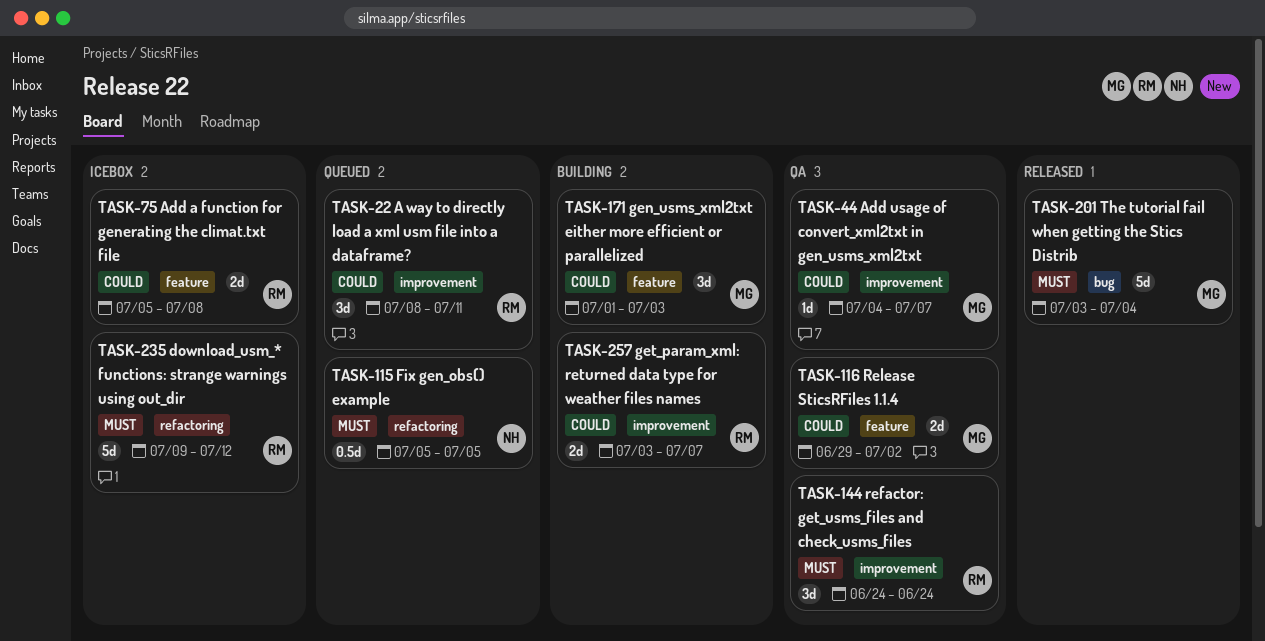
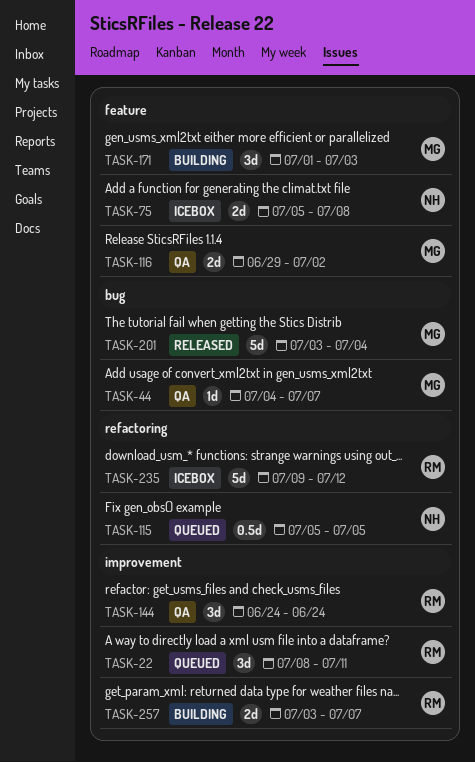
TASK-44, label: improvement -> bug
TASK-75, owner: RM -> NH

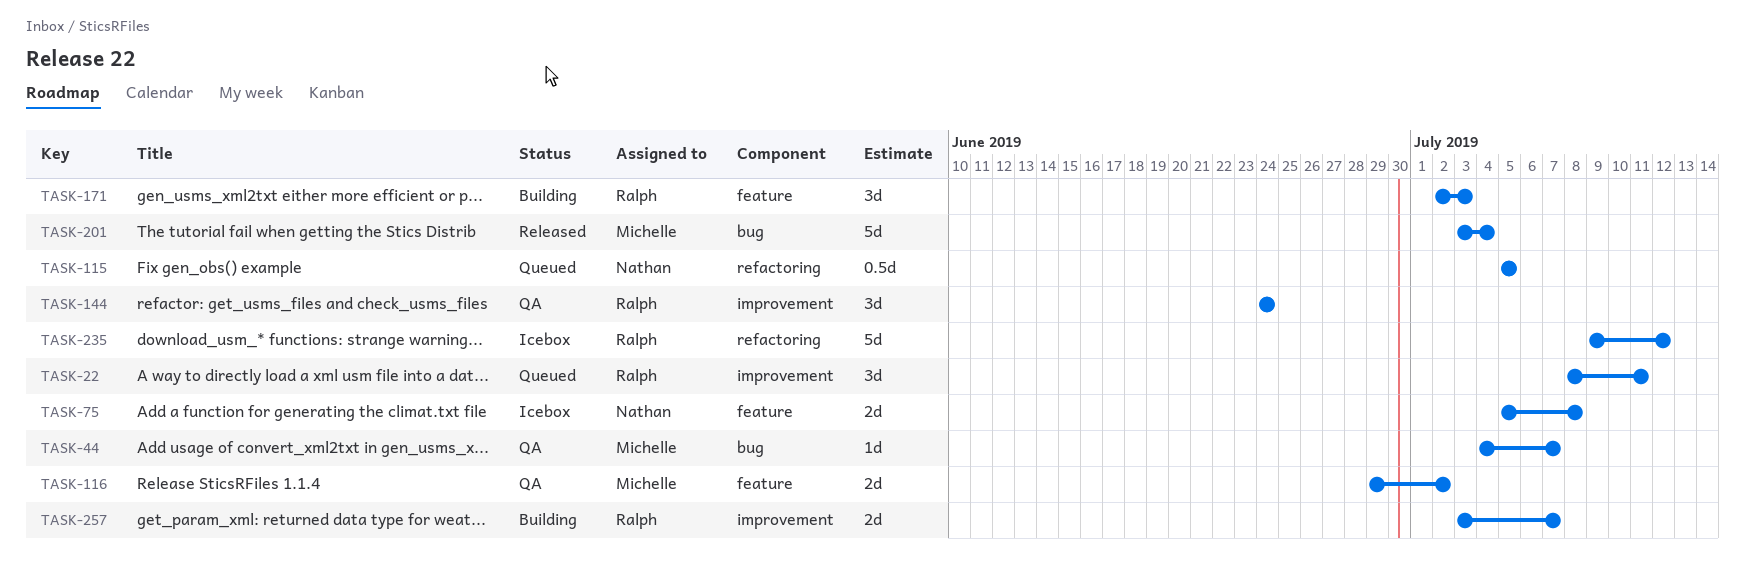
TASK-171, owner: Michelle -> Ralph
TASK-171, start: Jul 1 -> Jul 2

